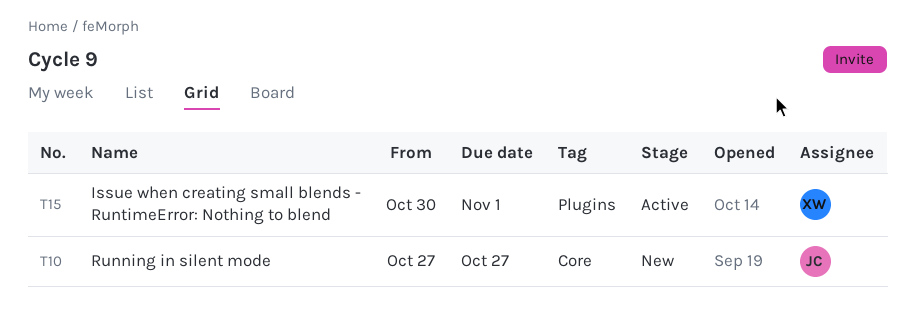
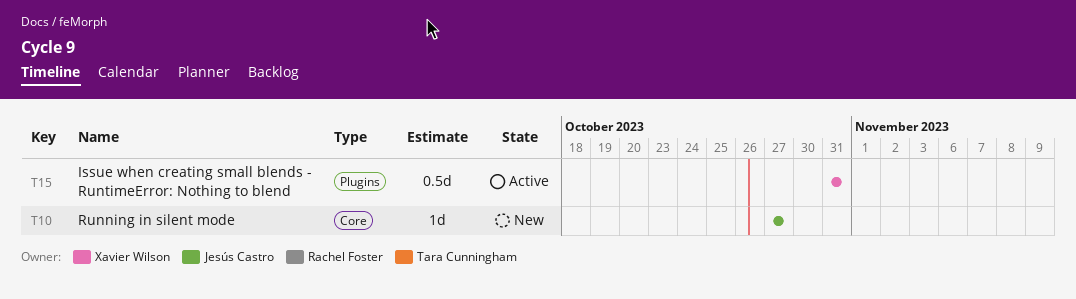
T15, start: Oct 30 -> Oct 31
T15, due: Nov 1 -> Oct 31

